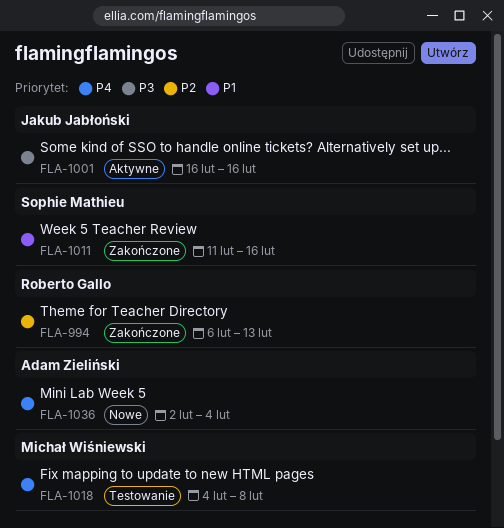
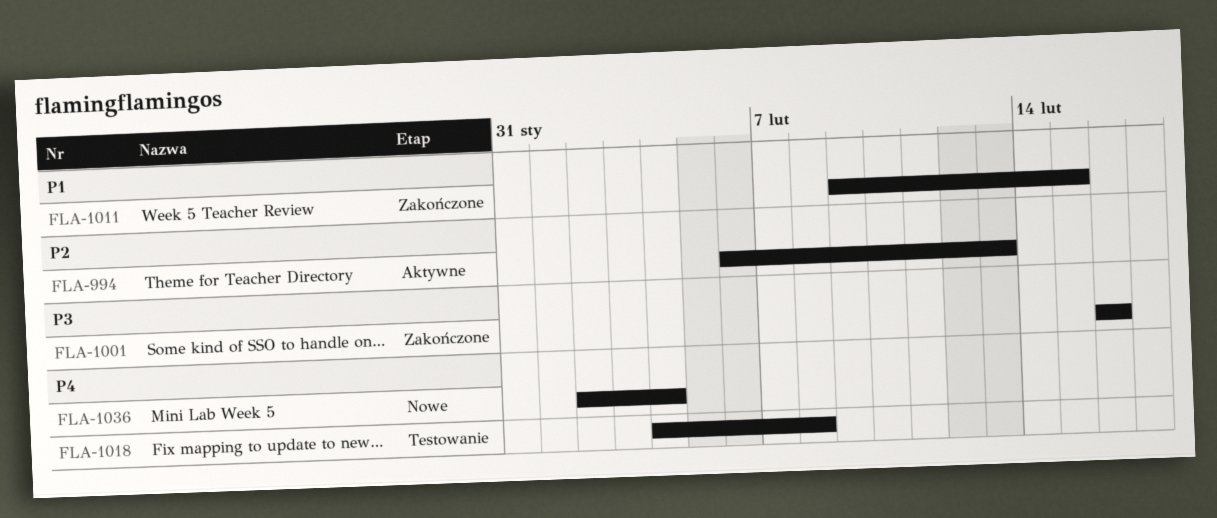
FLA-994, status: Zakończone -> Aktywne
FLA-1001, status: Aktywne -> Zakończone
FLA-1011, start: Feb 11 -> Feb 9
FLA-1011, due: Feb 16 -> Feb 15

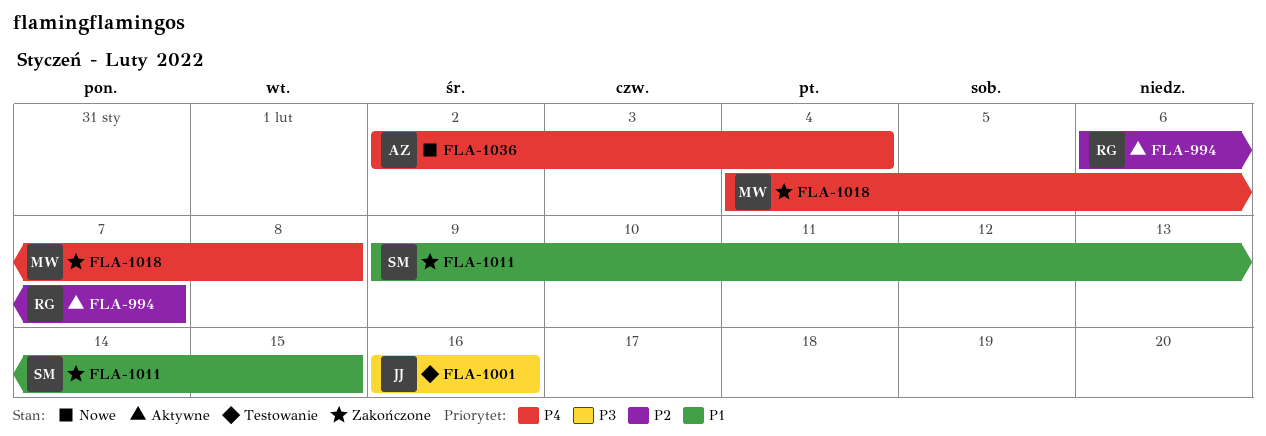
FLA-994, due: Feb 13 -> Feb 7
FLA-1001, status: Zakończone -> Testowanie
FLA-1018, status: Testowanie -> Zakończone

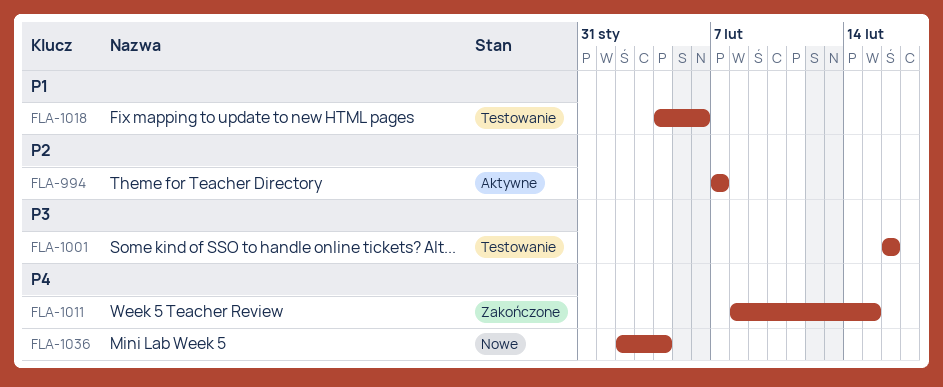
FLA-994, start: Feb 6 -> Feb 7
FLA-1011, priority: P1 -> P4
FLA-1011, start: Feb 9 -> Feb 8
FLA-1018, status: Zakończone -> Testowanie
FLA-1018, priority: P4 -> P1
FLA-1018, due: Feb 8 -> Feb 6

